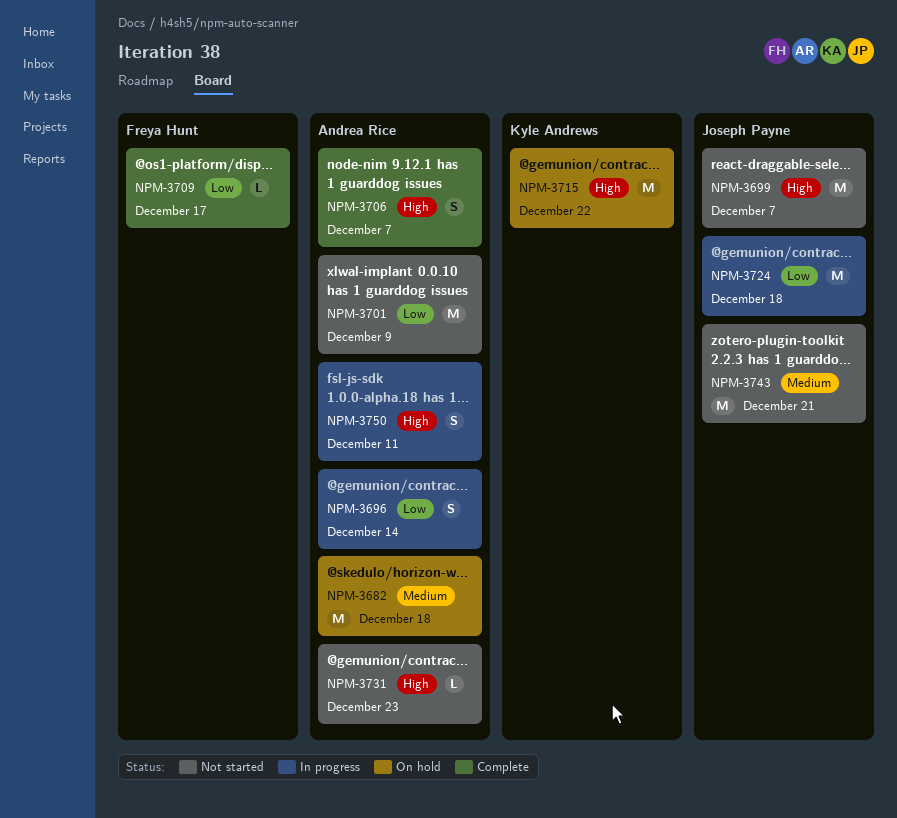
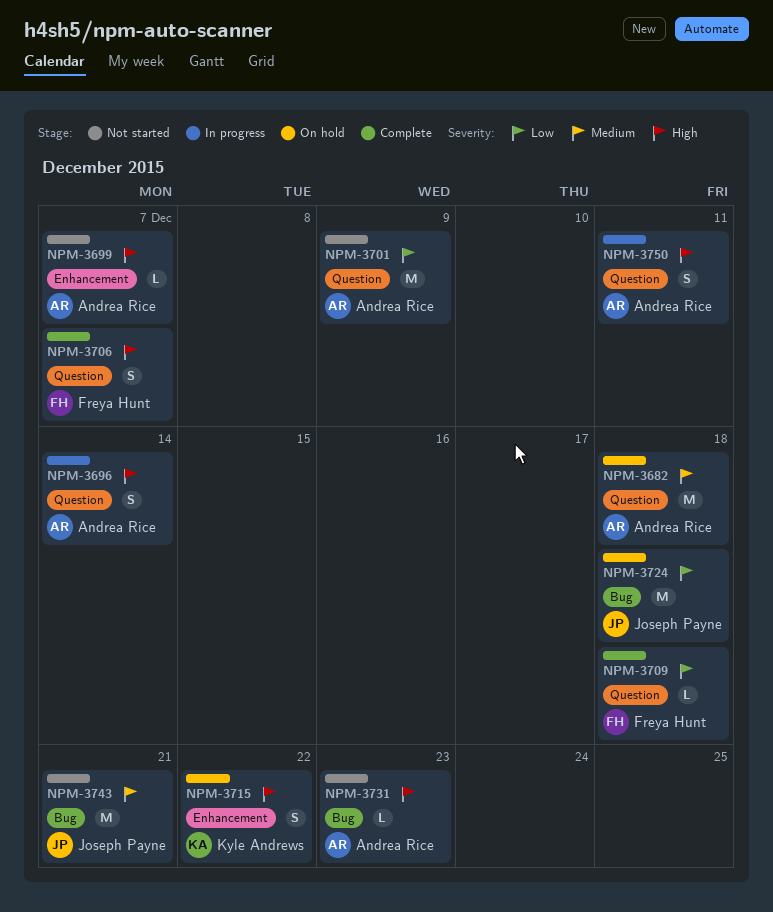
NPM-3696, priority: Low -> High
NPM-3699, owner: Joseph Payne -> Andrea Rice
NPM-3699, estimate: M -> L
NPM-3706, owner: Andrea Rice -> Freya Hunt
NPM-3709, due: Dec 17 -> Dec 18
NPM-3715, estimate: M -> S
NPM-3724, status: In progress -> On hold

